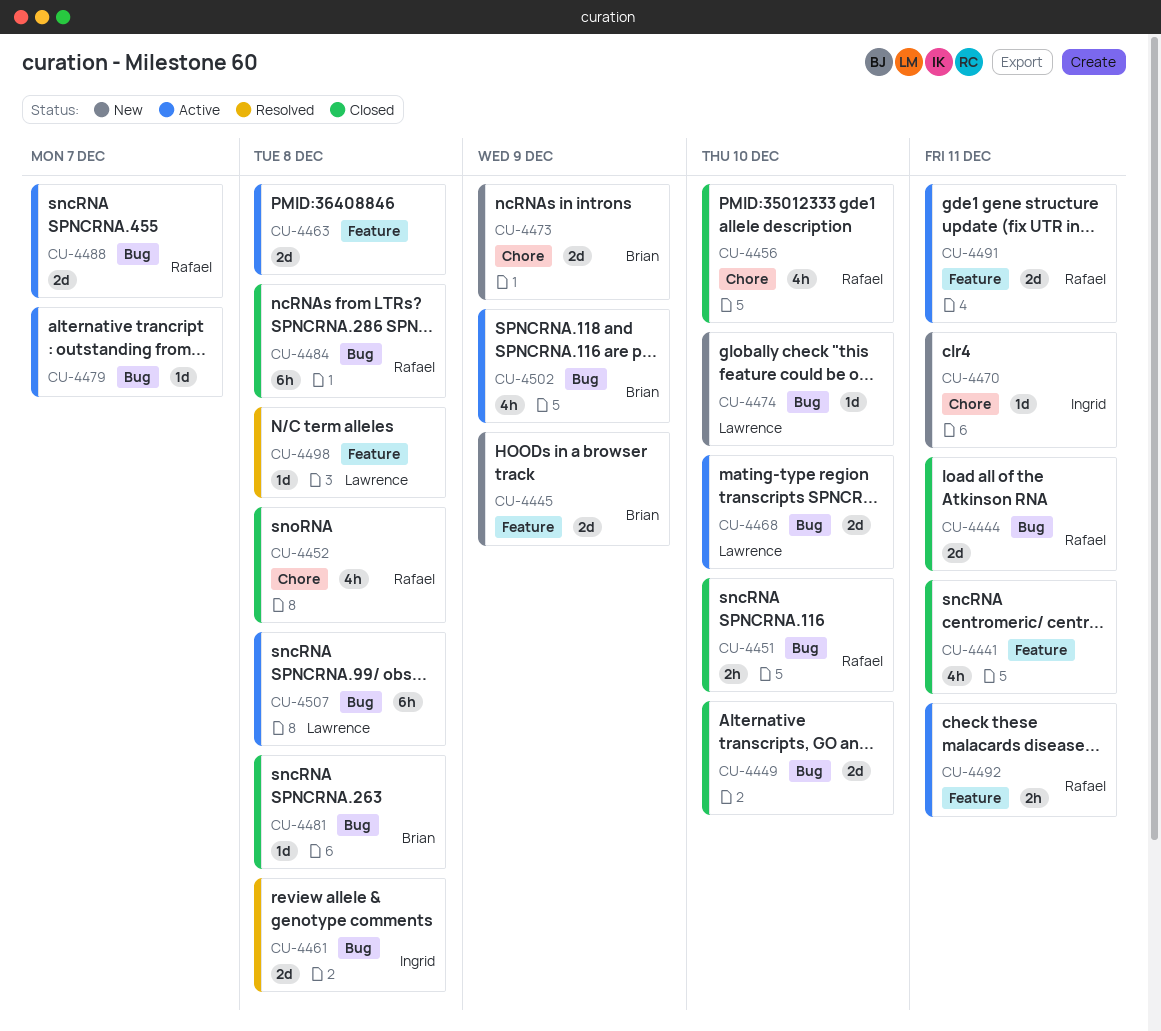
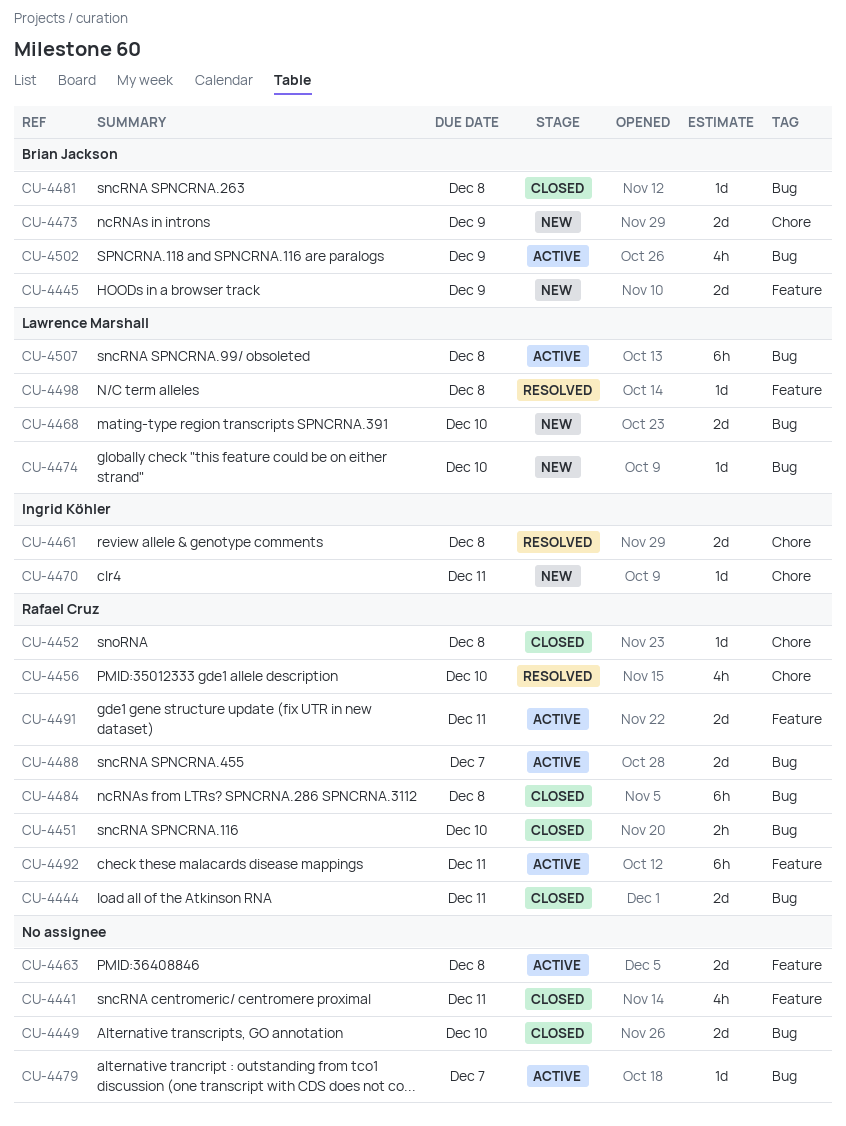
CU-4452, estimate: 4h -> 1d
CU-4456, status: Closed -> Resolved
CU-4461, label: Bug -> Chore
CU-4468, status: Active -> New
CU-4492, estimate: 2h -> 6h

